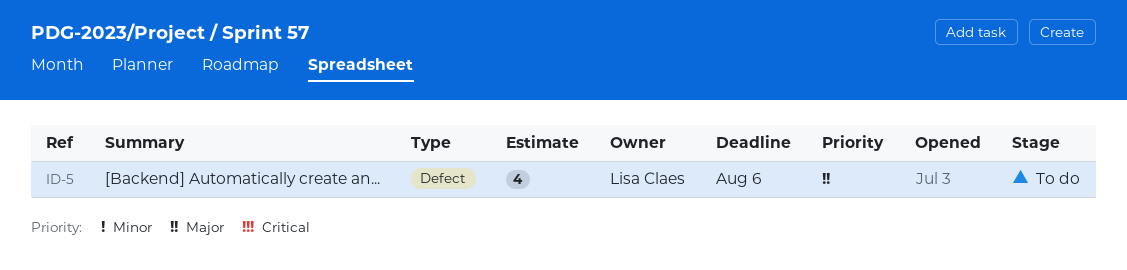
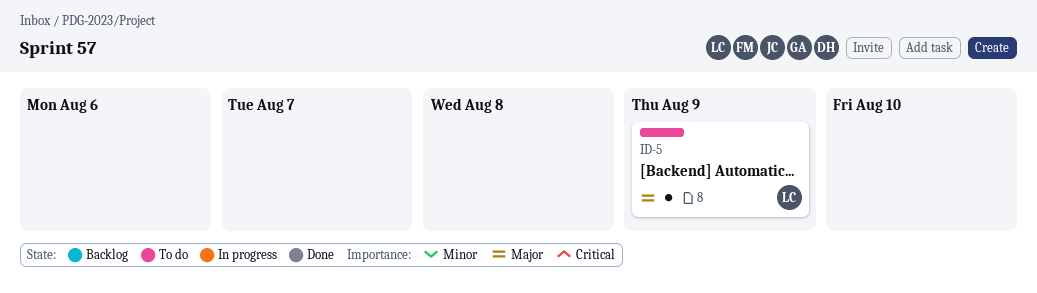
ID-5, estimate: 4 -> 1
ID-5, due: Aug 6 -> Aug 9

